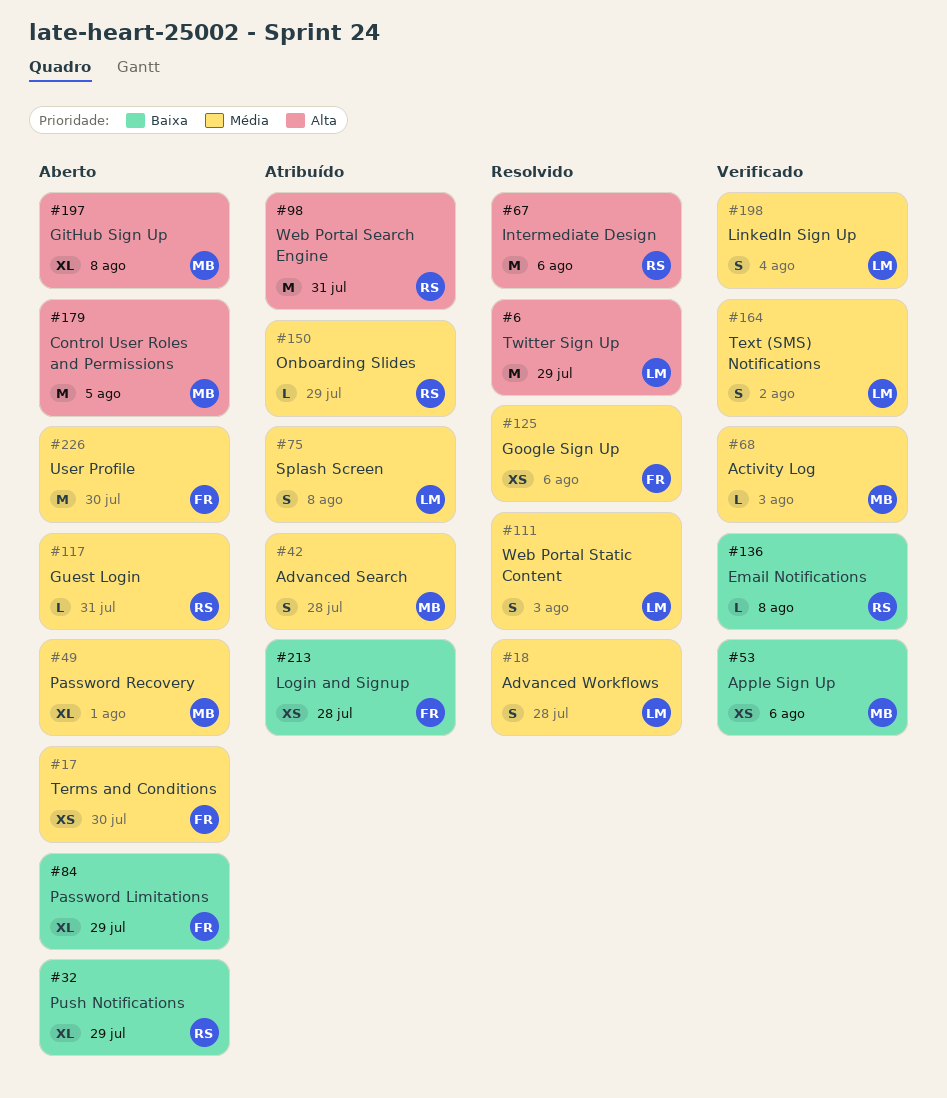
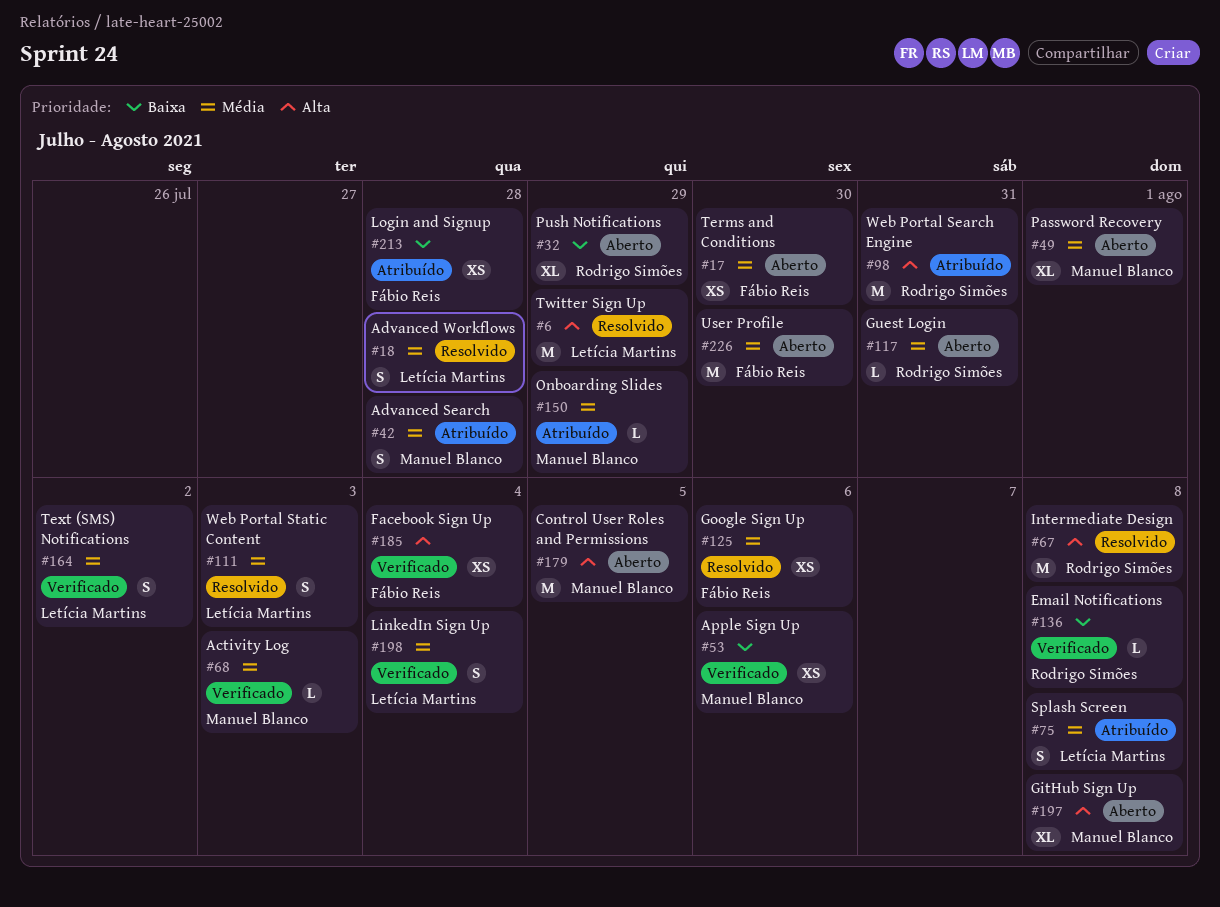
#67, due: Aug 6 -> Aug 8
#84: present -> none
#150, owner: Rodrigo Simões -> Manuel Blanco
#185: none -> present

